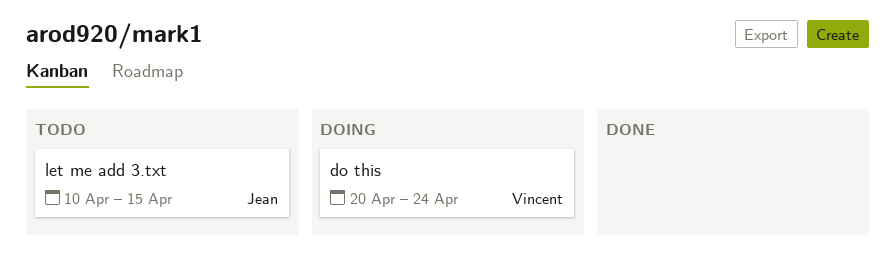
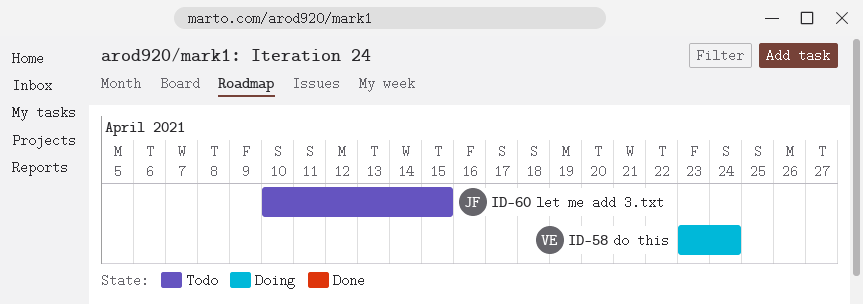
do this, start: Apr 20 -> Apr 23

